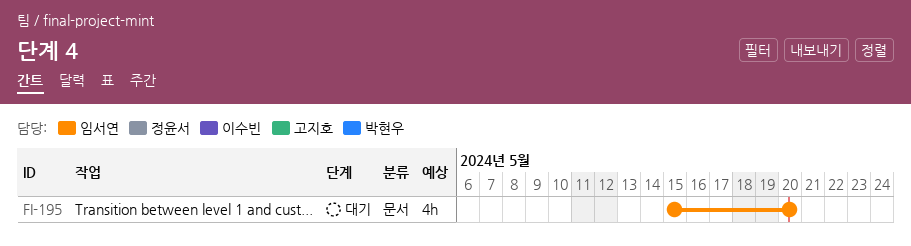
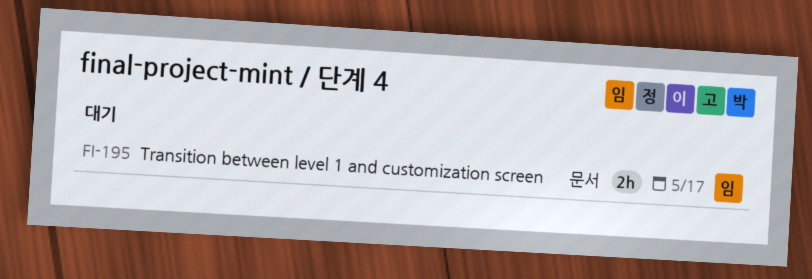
FI-195, estimate: 4h -> 2h
FI-195, due: May 20 -> May 17

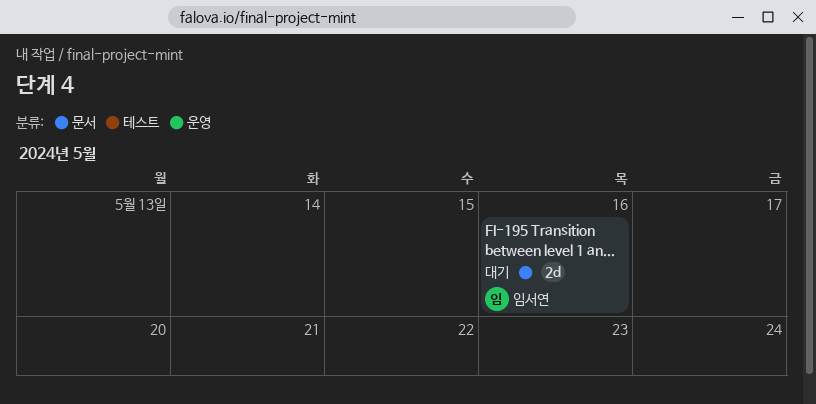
FI-195, estimate: 2h -> 2d
FI-195, due: May 17 -> May 16

